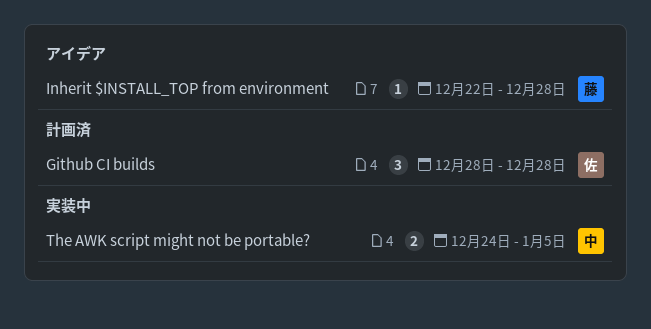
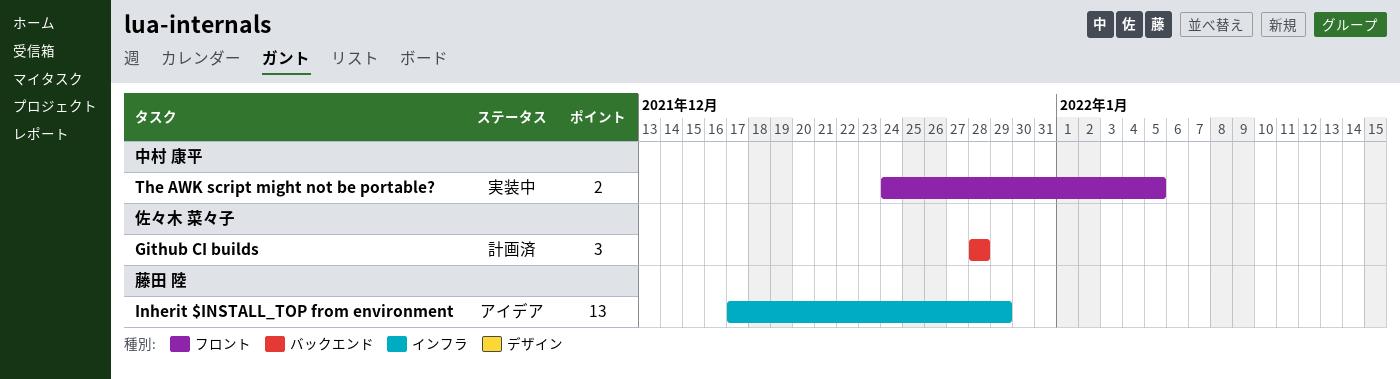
Inherit $INSTALL_TOP from environment, estimate: 1 -> 13
Inherit $INSTALL_TOP from environment, start: Dec 22 -> Dec 17
Inherit $INSTALL_TOP from environment, due: Dec 28 -> Dec 29

